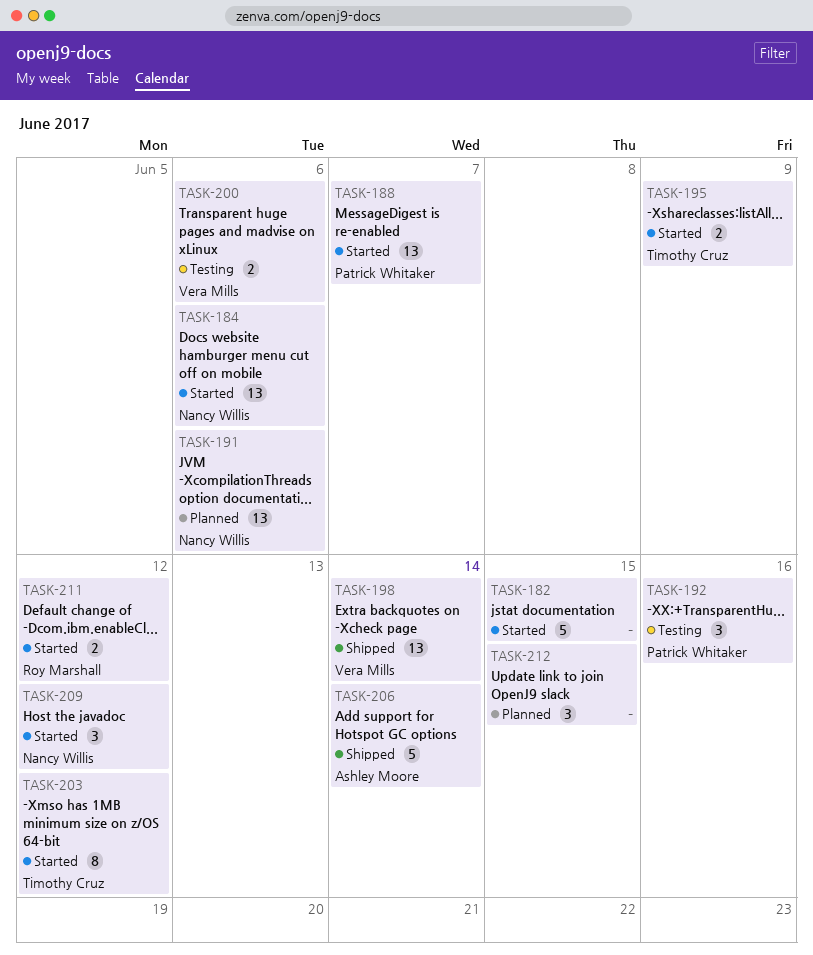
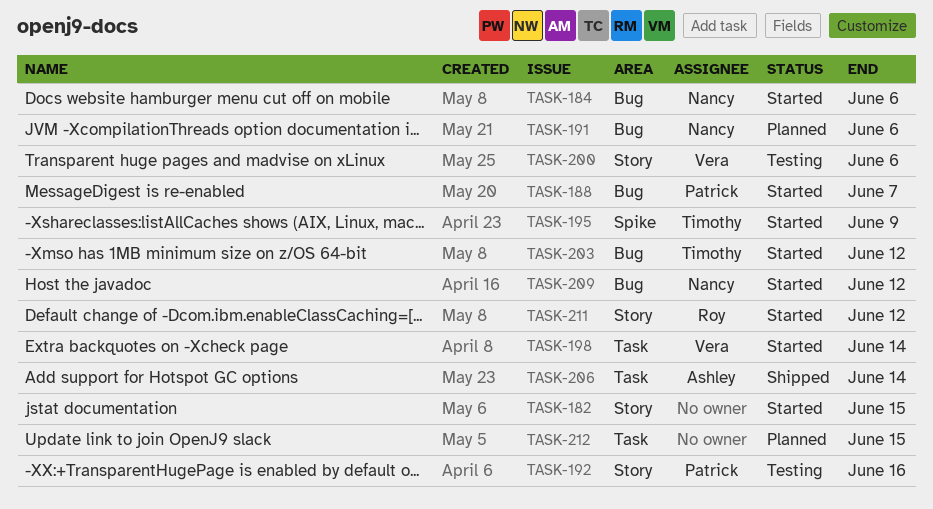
TASK-198, status: Shipped -> Started

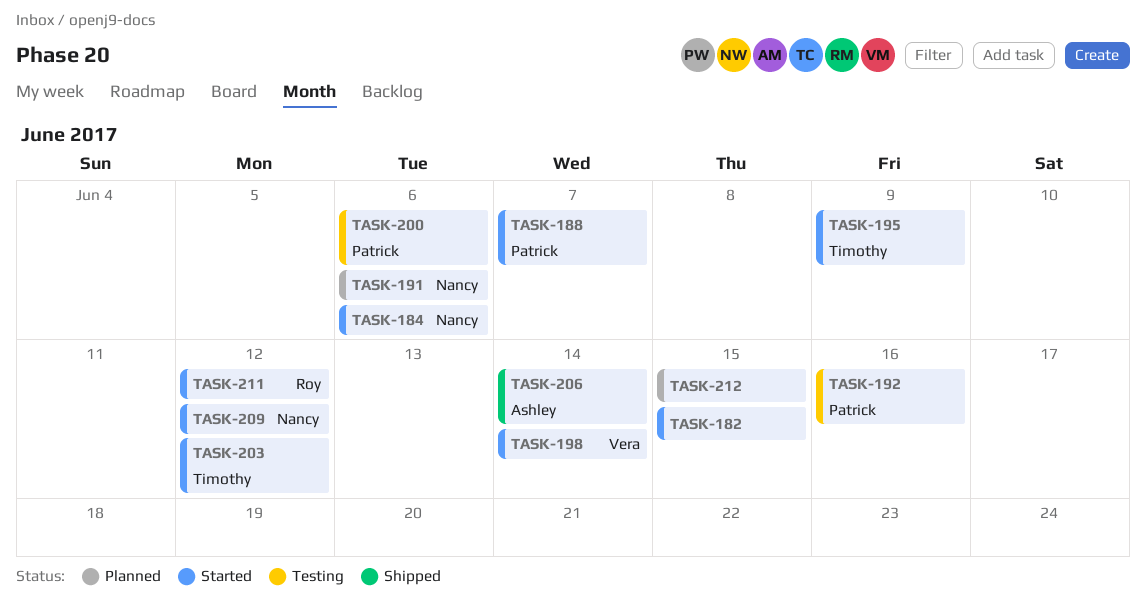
TASK-200, owner: Vera -> Patrick

